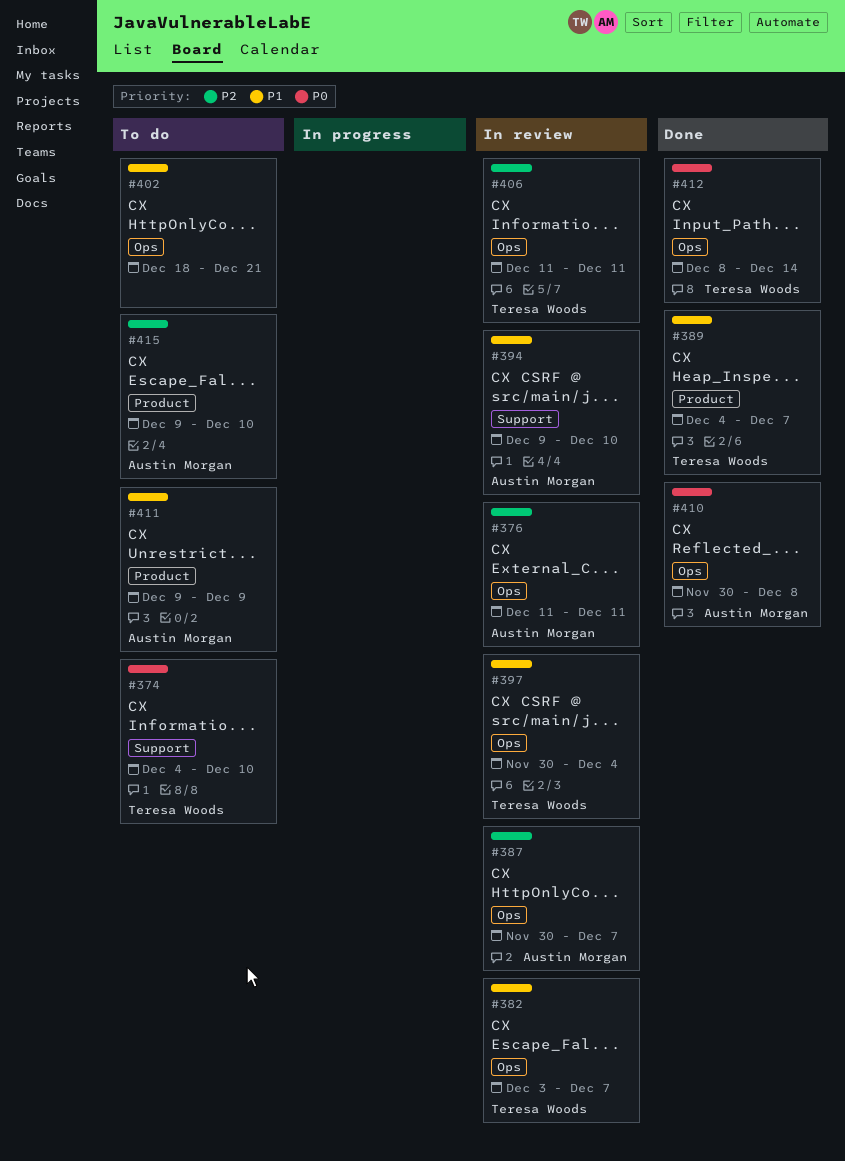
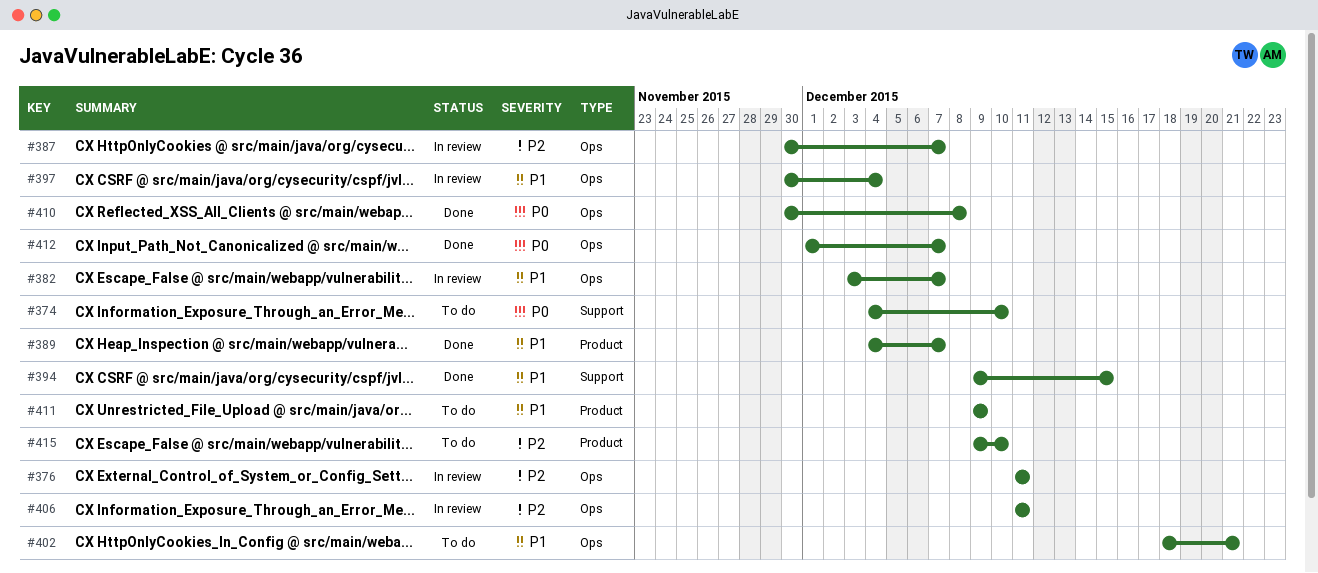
#394, status: In review -> Done
#394, due: Dec 10 -> Dec 15
#412, start: Dec 8 -> Dec 1
#412, due: Dec 14 -> Dec 7

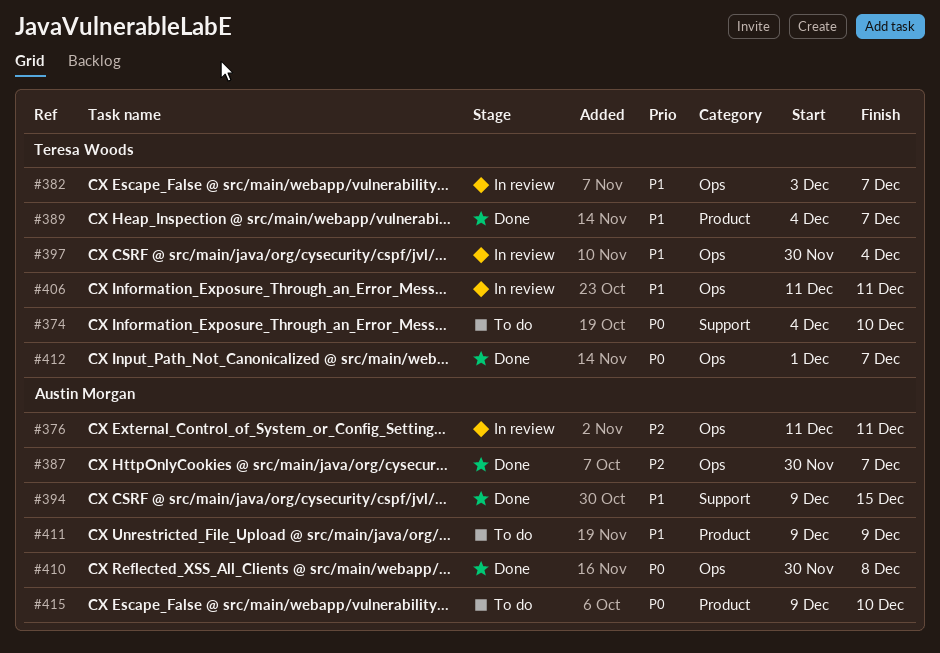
#387, status: In review -> Done
#402: present -> none
#406, priority: P2 -> P1
#415, priority: P2 -> P0

